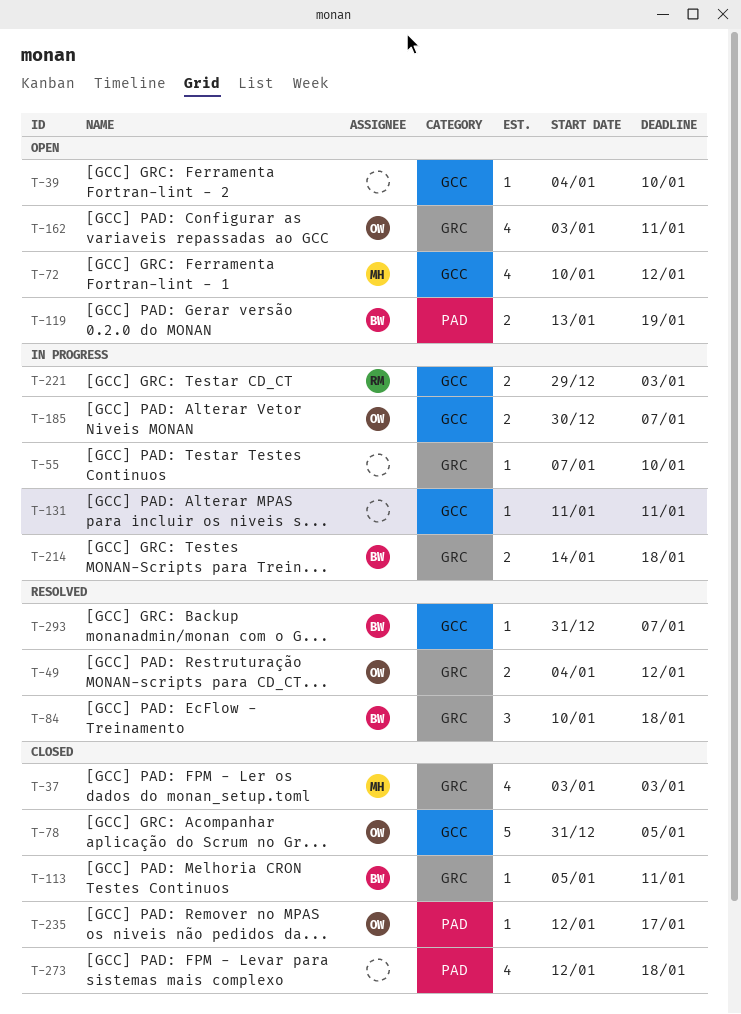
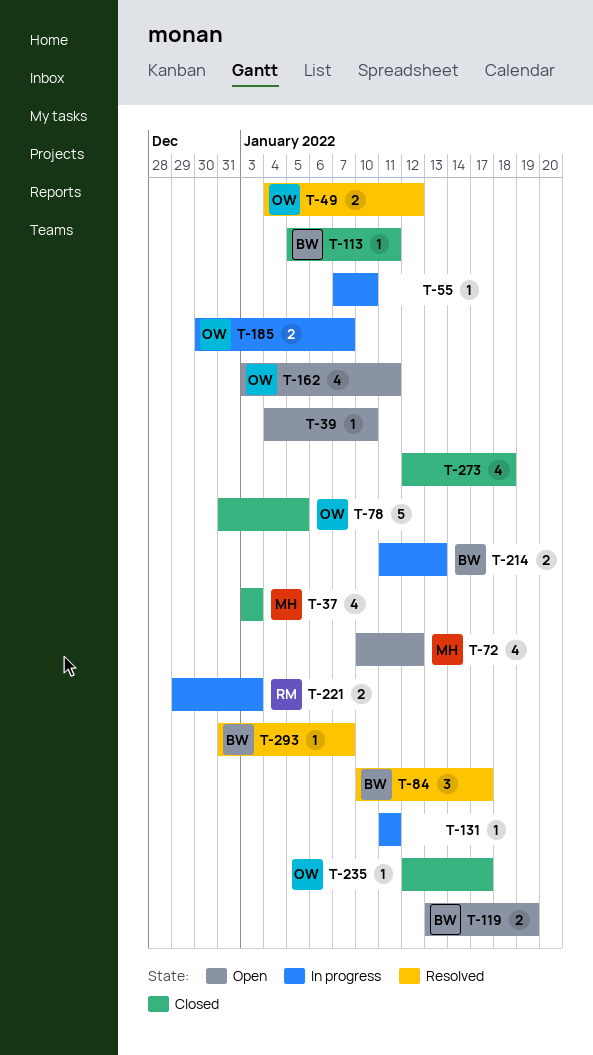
T-84, due: Jan 18 -> Jan 17
T-214, start: Jan 14 -> Jan 11
T-214, due: Jan 18 -> Jan 13

